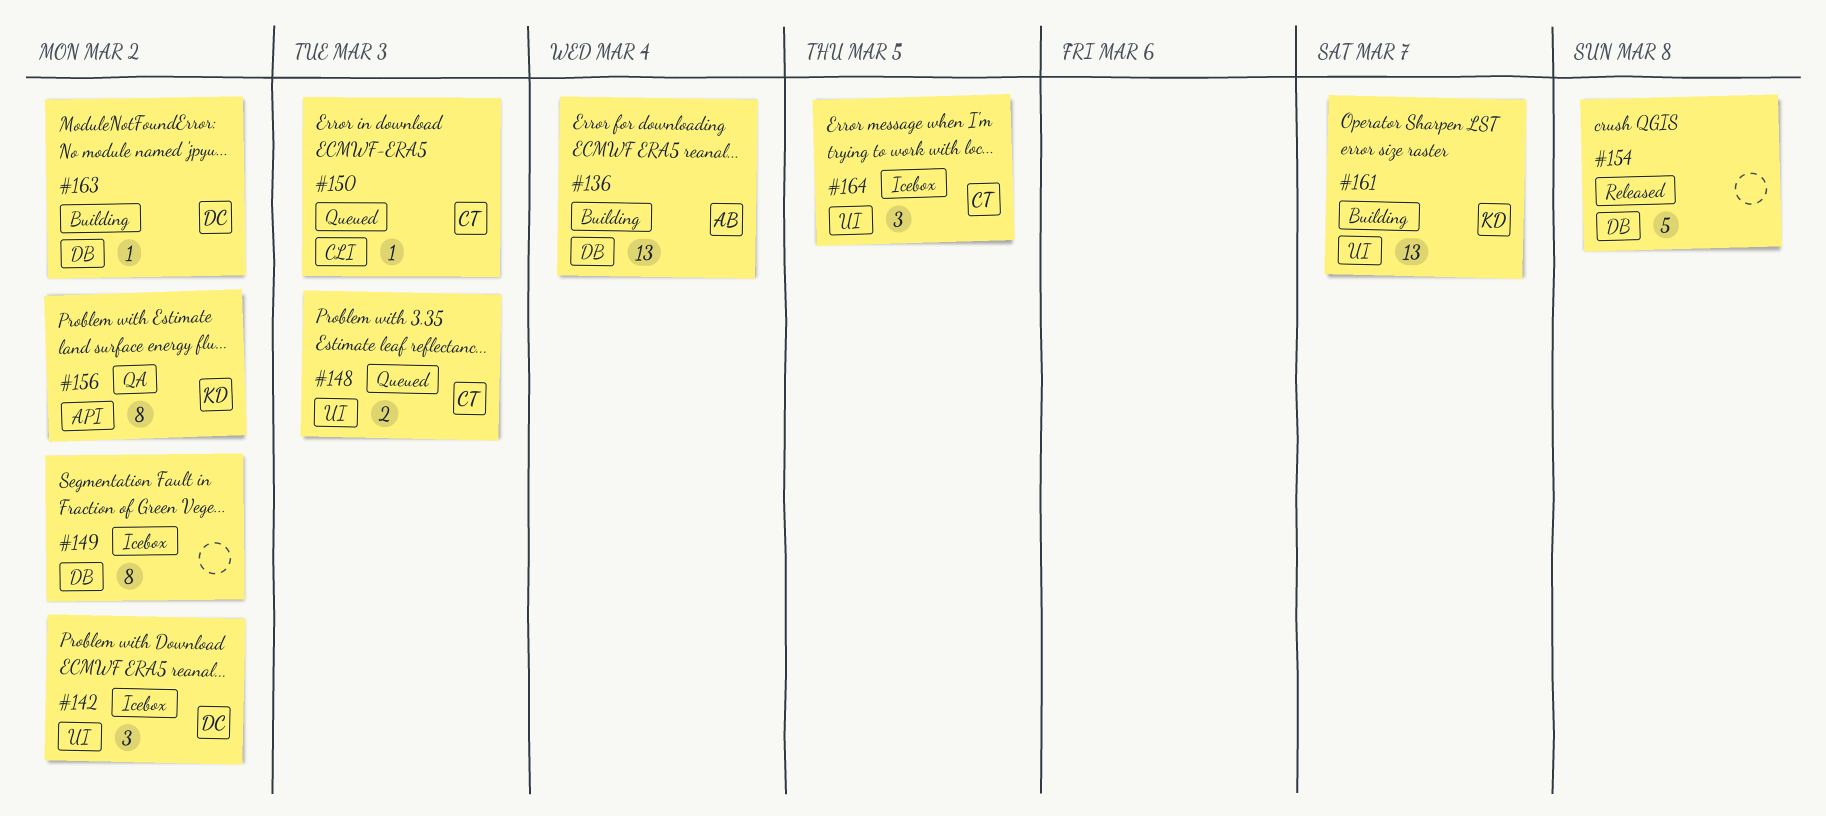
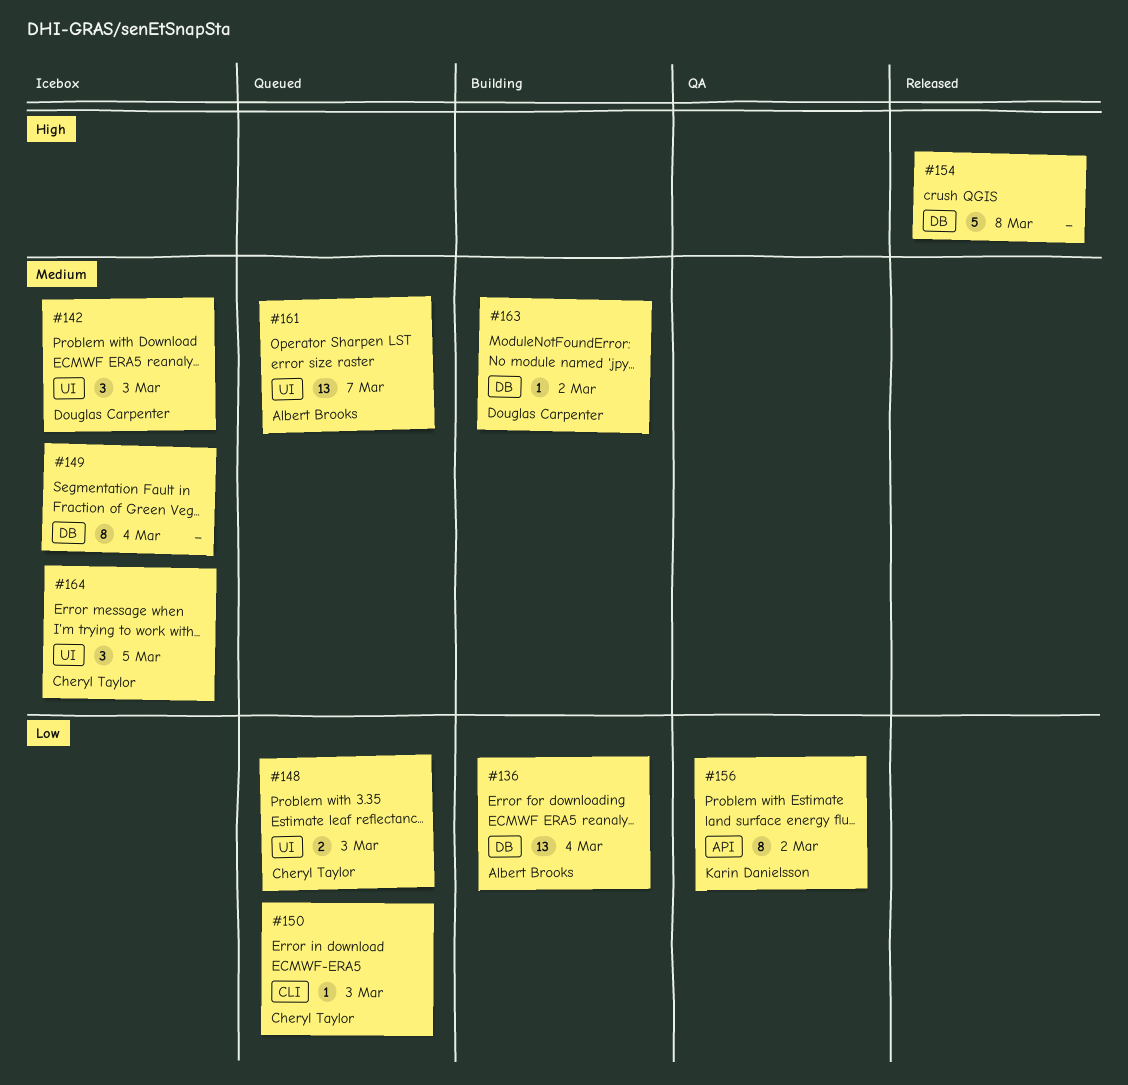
#142, due: Mar 2 -> Mar 3
#149, due: Mar 2 -> Mar 4
#161, status: Building -> Queued
#161, owner: Karin Danielsson -> Albert Brooks

